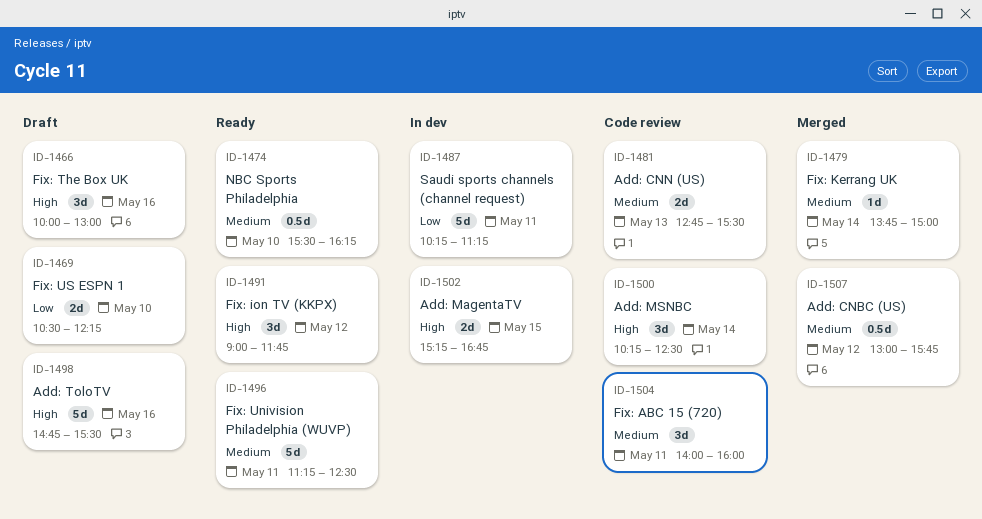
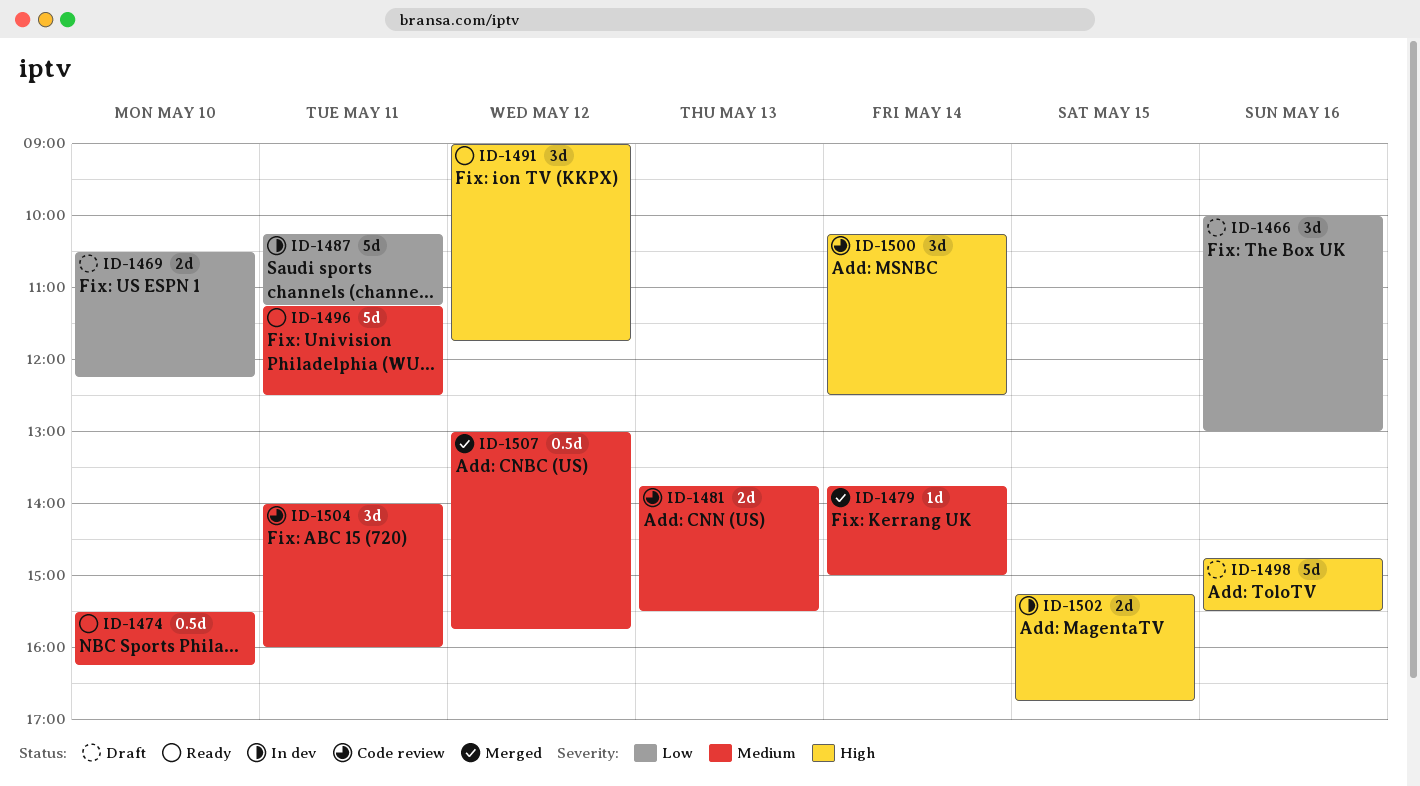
ID-1466, priority: High -> Low
ID-1481, begins: 12:45 -> 13:45

